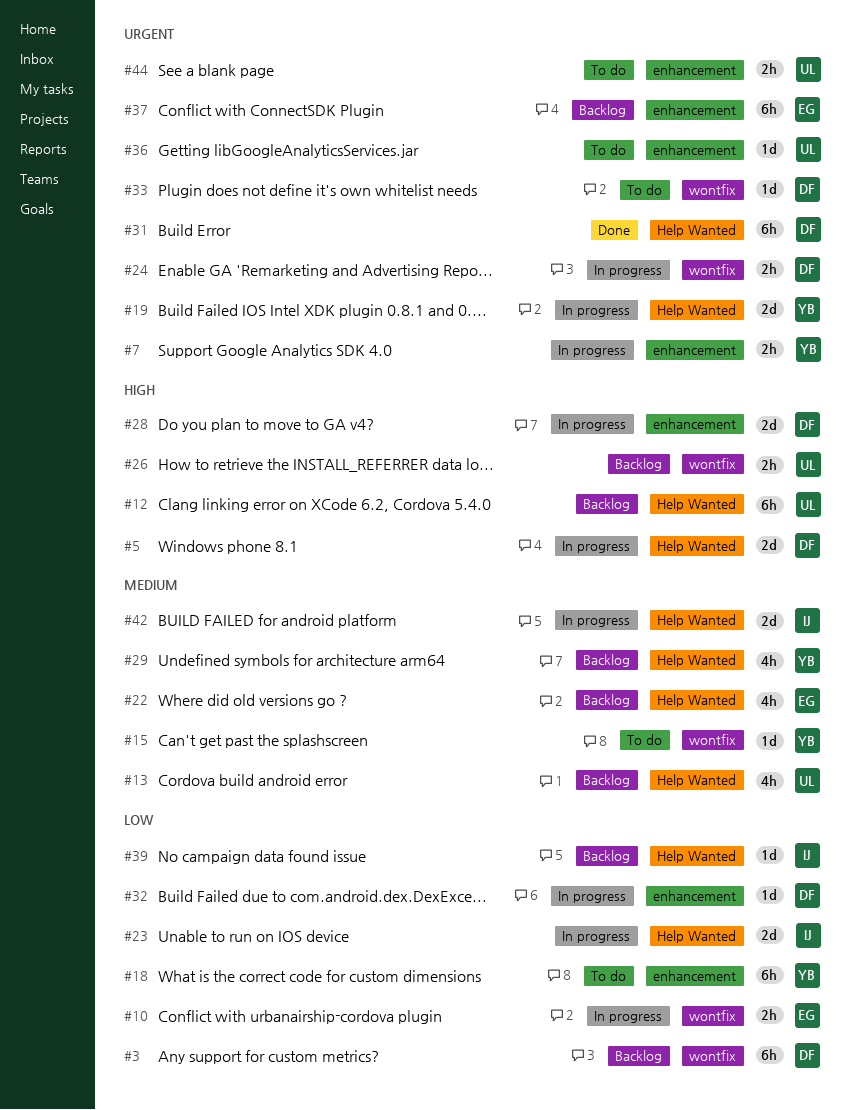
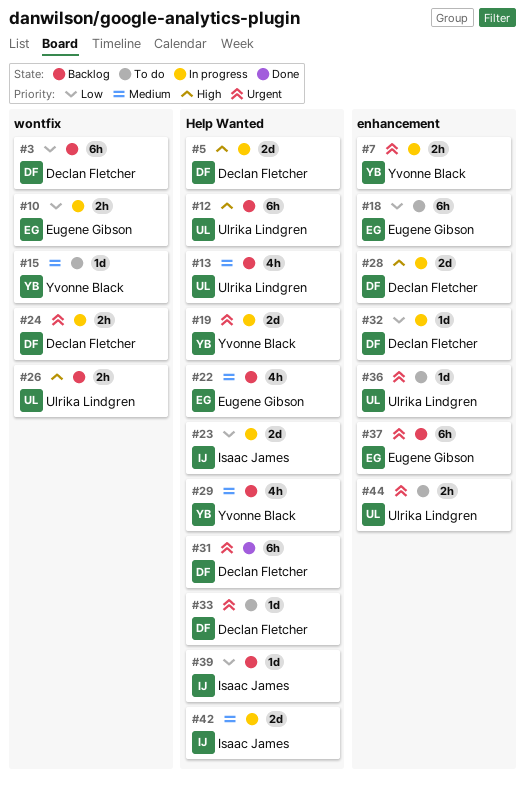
#18, owner: Yvonne Black -> Eugene Gibson
#33, label: wontfix -> Help Wanted

